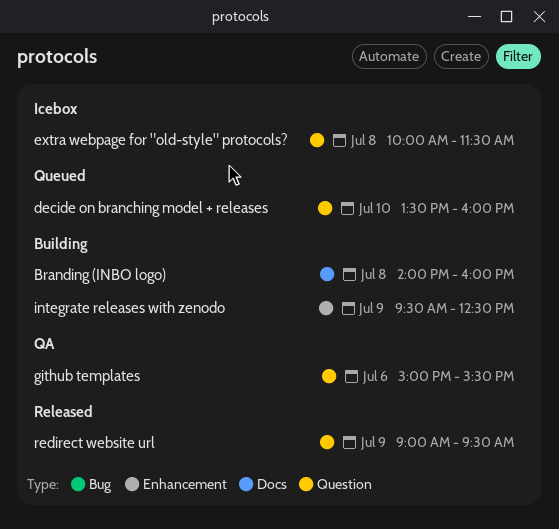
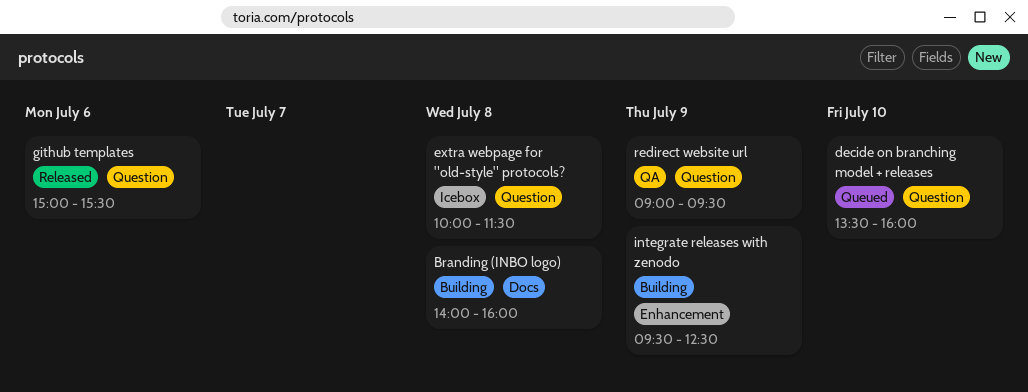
github templates, status: QA -> Released
redirect website url, status: Released -> QA

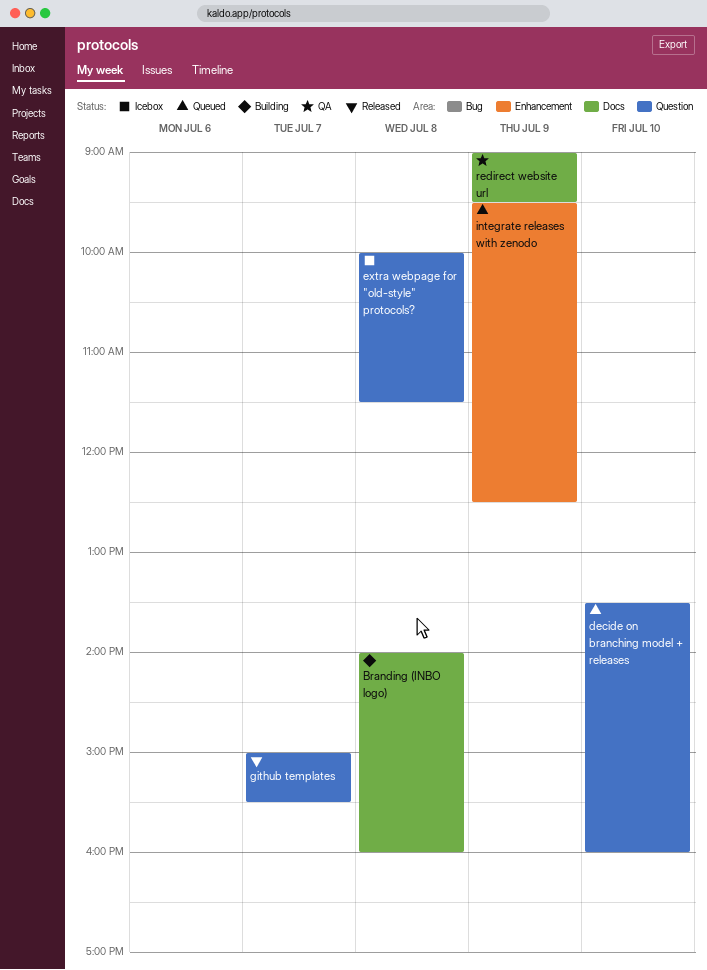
github templates, day: Jul 6 -> Jul 7
integrate releases with zenodo, status: Building -> Queued
redirect website url, label: Question -> Docs

